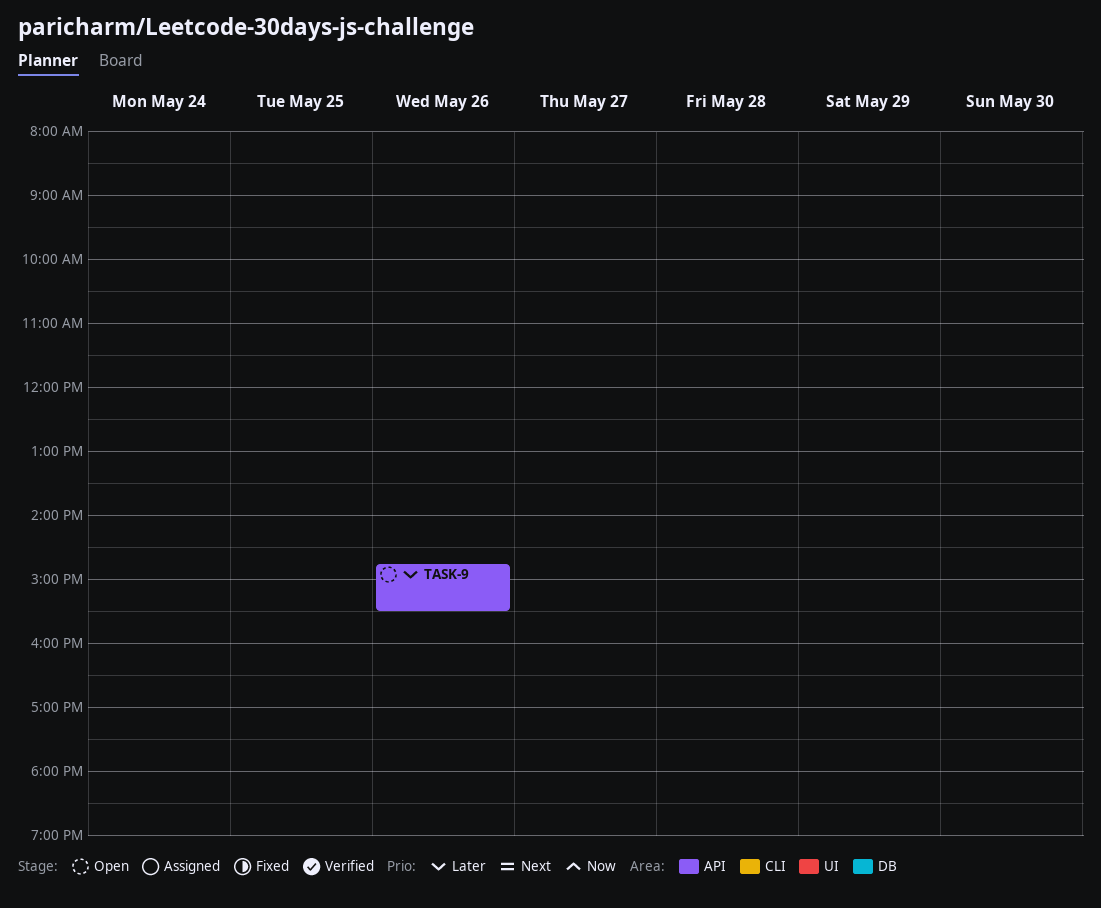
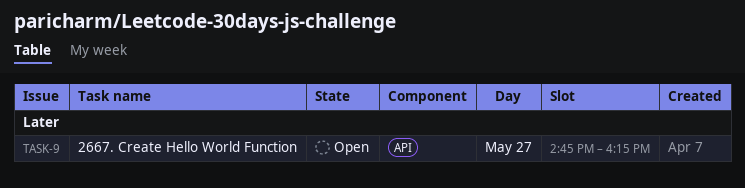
TASK-9, day: May 26 -> May 27
TASK-9, ends: 15:30 -> 16:15

